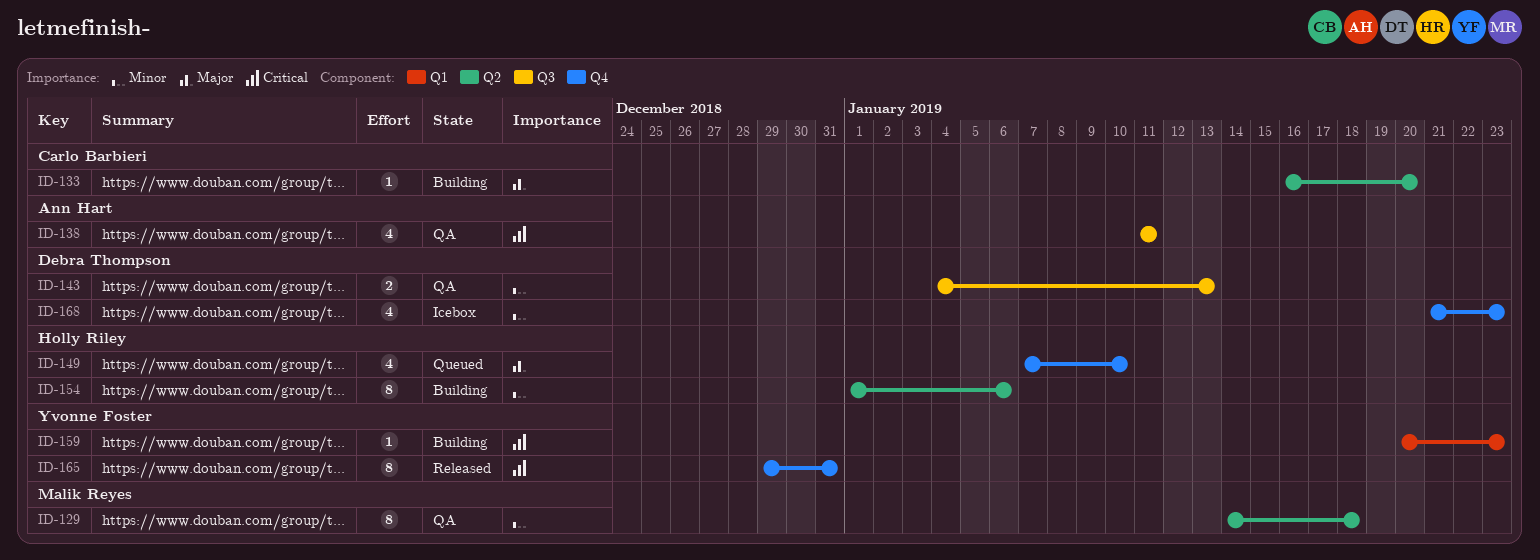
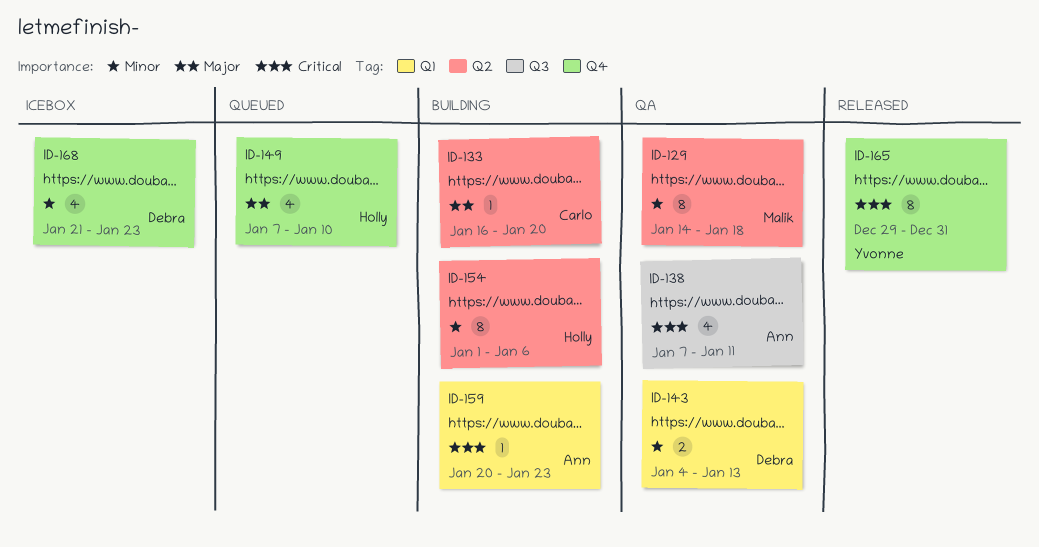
ID-138, start: Jan 11 -> Jan 7
ID-143, label: Q3 -> Q1
ID-159, owner: Yvonne Foster -> Ann Hart

